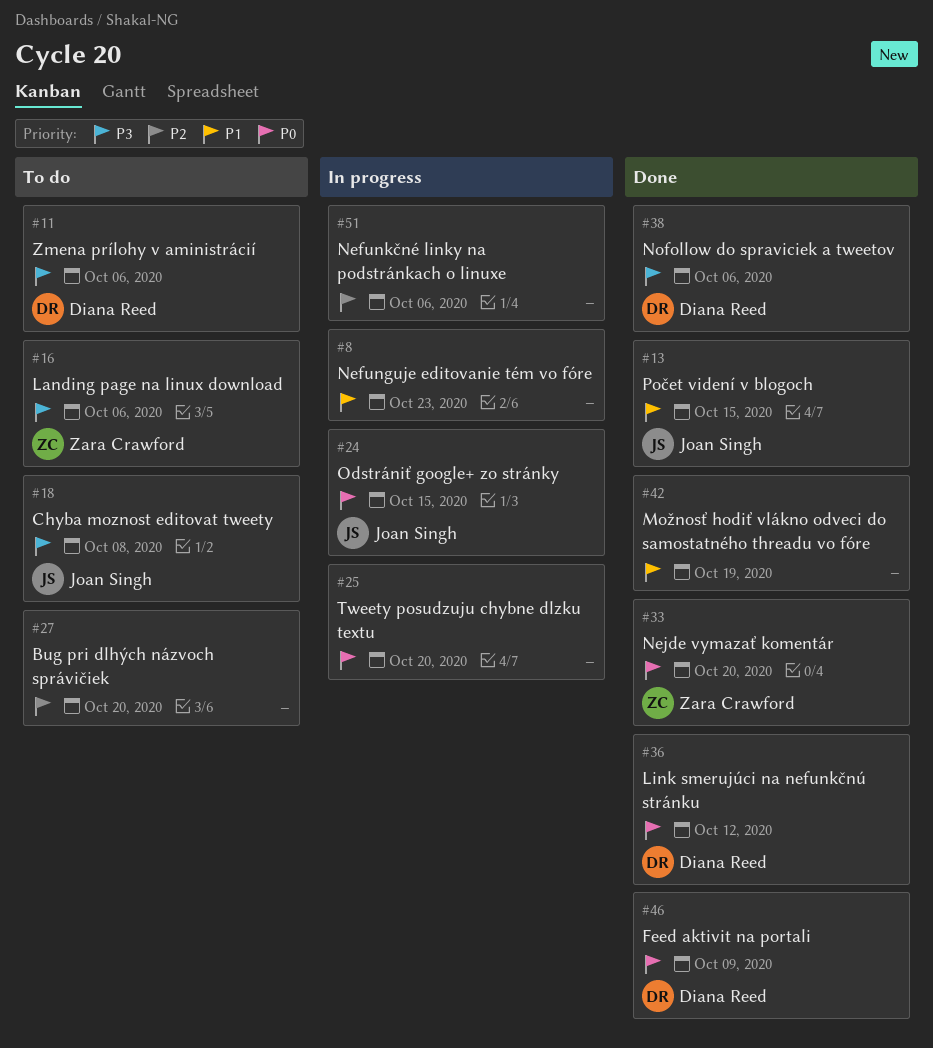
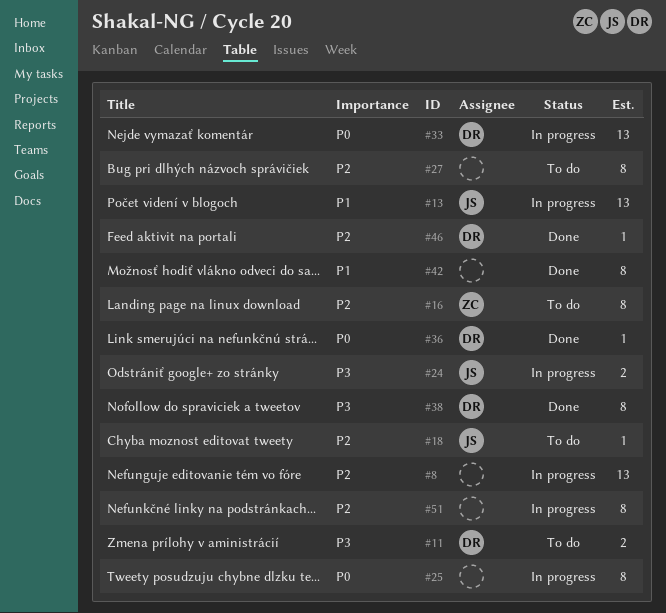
#8, priority: P1 -> P2
#13, status: Done -> In progress
#16, priority: P3 -> P2
#18, priority: P3 -> P2
#24, priority: P0 -> P3
#33, status: Done -> In progress
#33, owner: Zara Crawford -> Diana Reed
#46, priority: P0 -> P2

